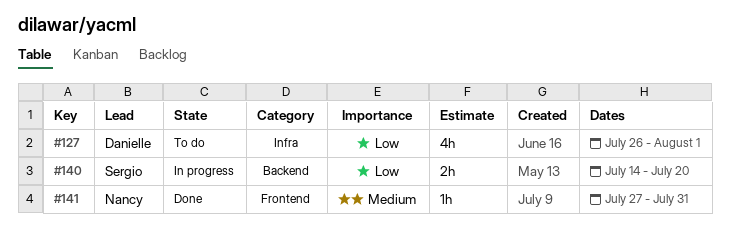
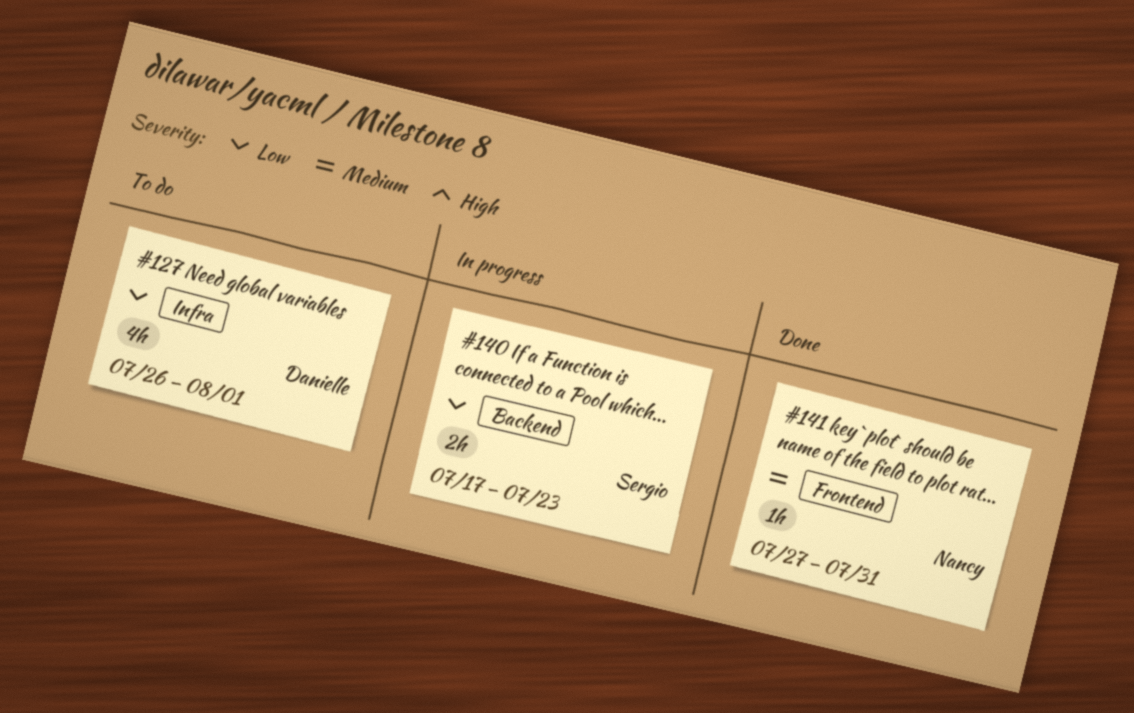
#140, start: Jul 14 -> Jul 17
#140, due: Jul 20 -> Jul 23

